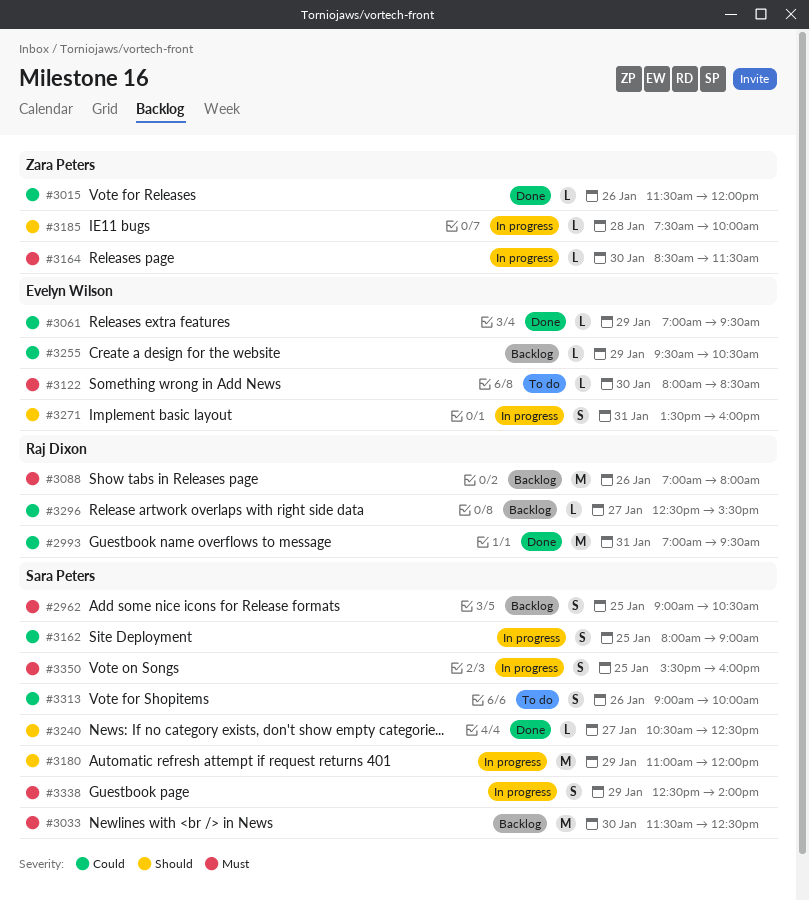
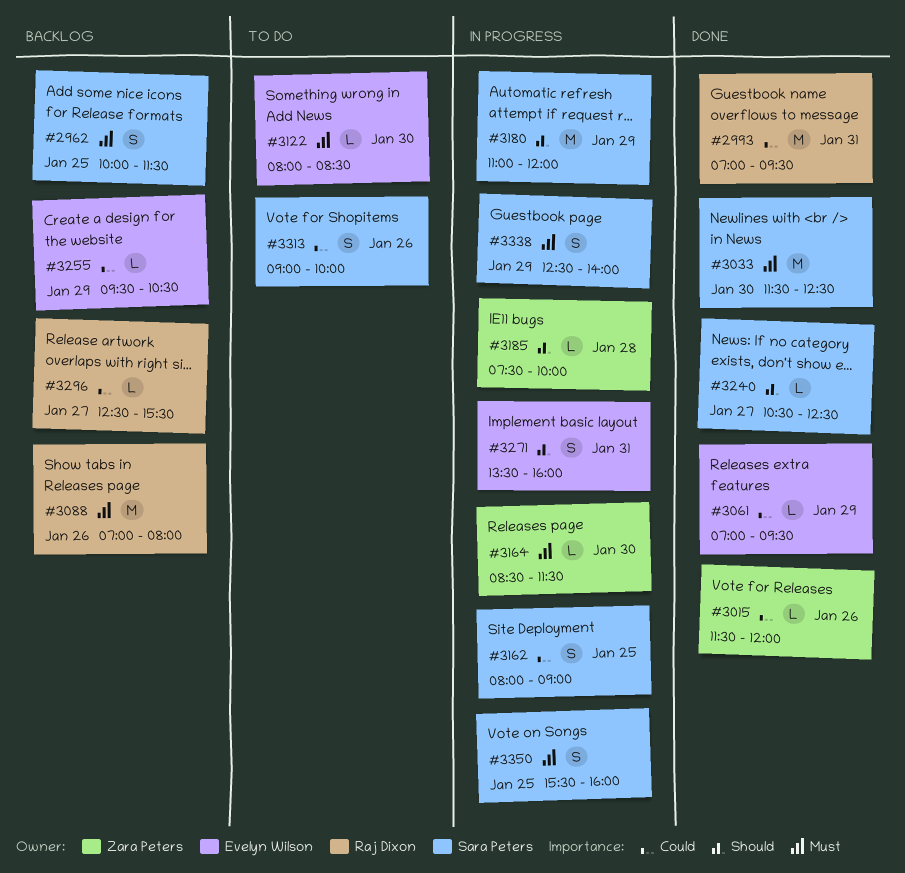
#2962, begins: 09:00 -> 10:00
#2962, ends: 10:30 -> 11:30
#3033, status: Backlog -> Done

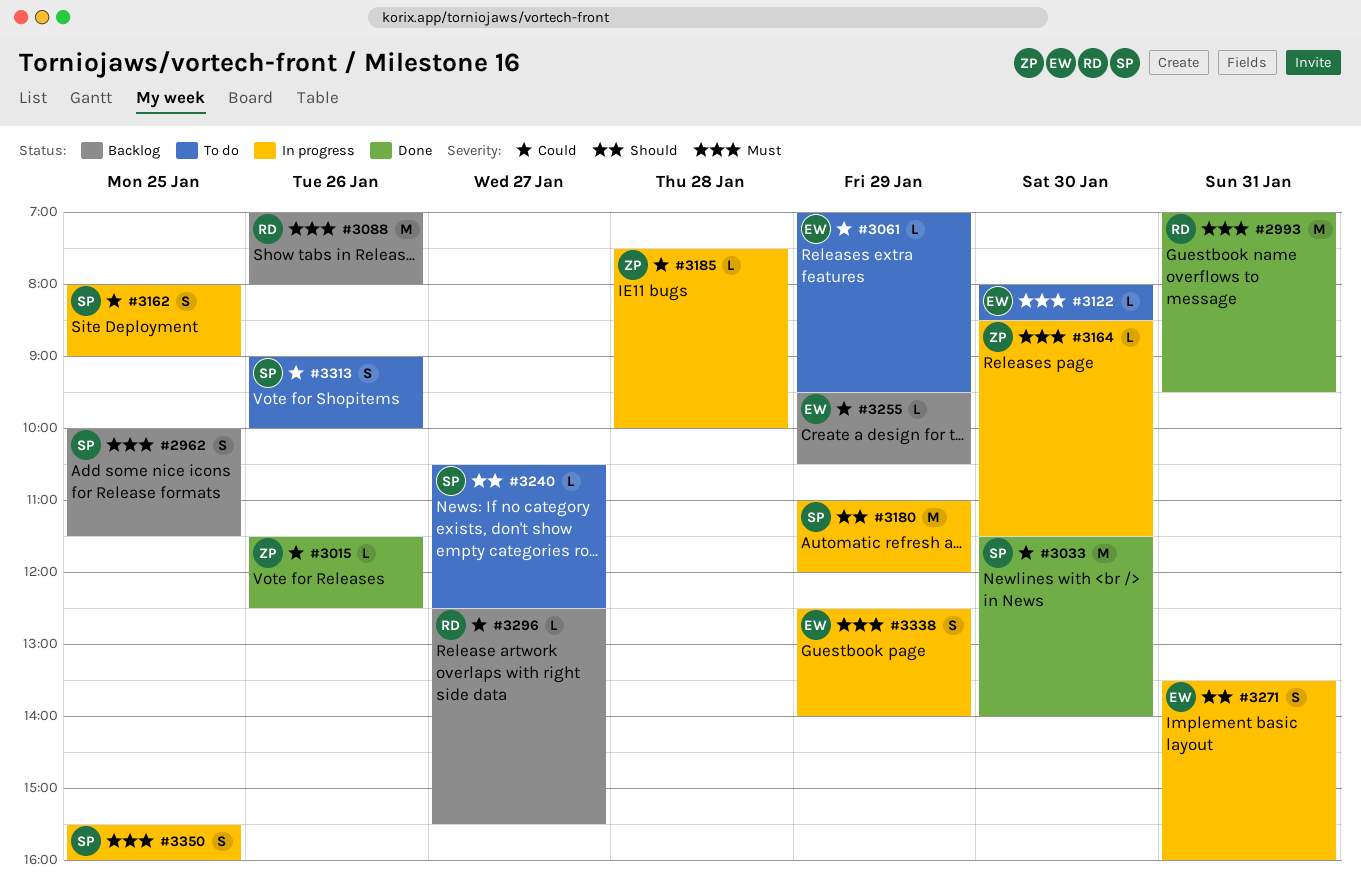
#2993, priority: Could -> Must
#3015, ends: 12:00 -> 12:30
#3033, priority: Must -> Could
#3033, ends: 12:30 -> 14:00
#3061, status: Done -> To do
#3185, priority: Should -> Could
#3240, status: Done -> To do
#3338, owner: Sara Peters -> Evelyn Wilson

